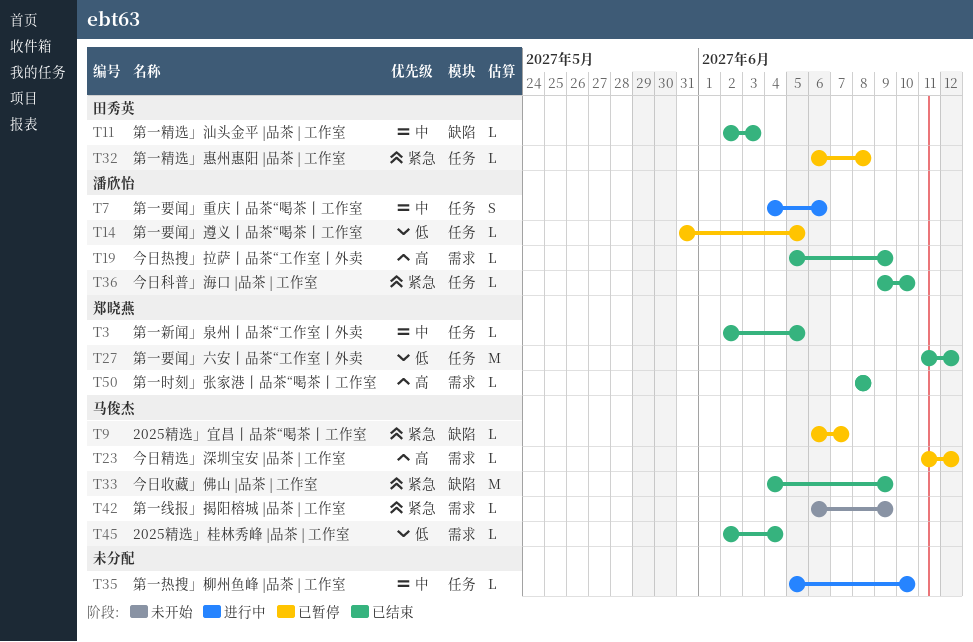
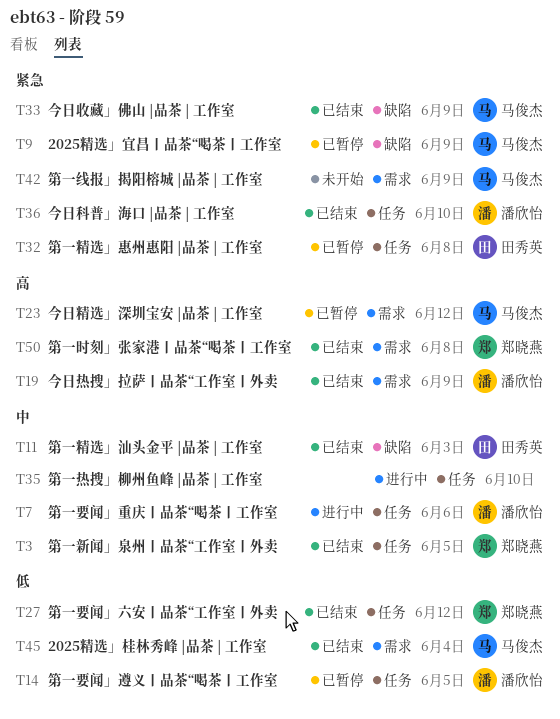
T9, due: Jun 7 -> Jun 9

